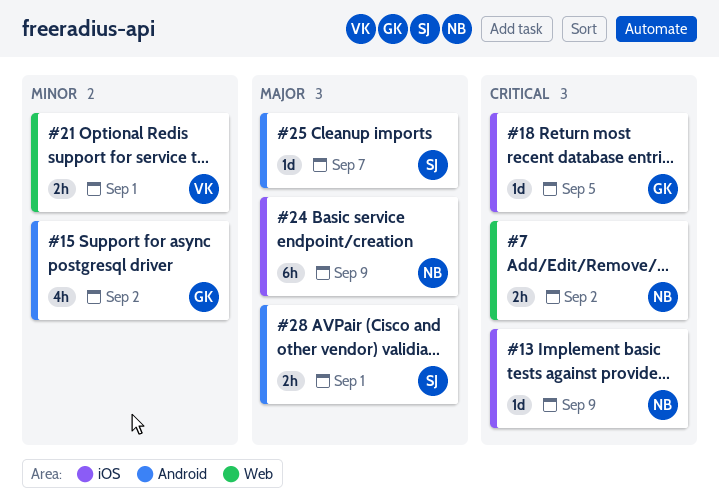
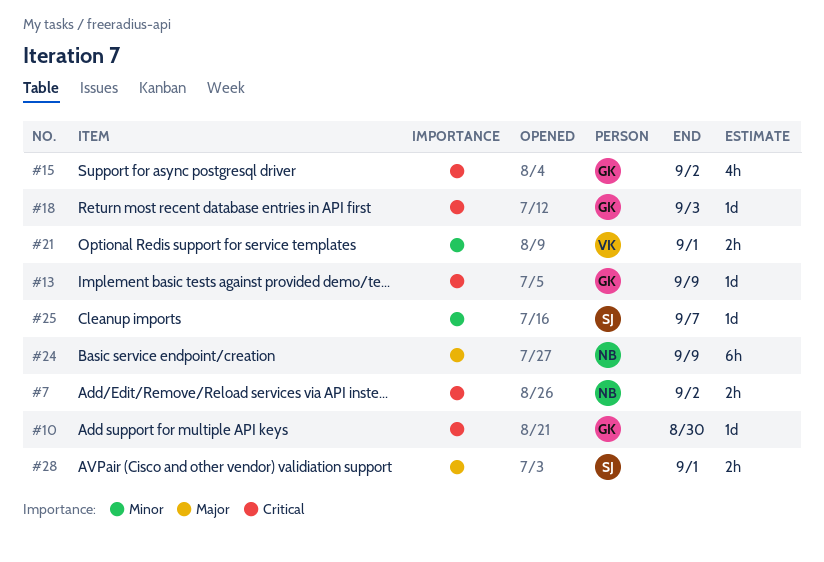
#10: none -> present
#13, owner: NB -> GK
#15, priority: Minor -> Critical
#18, due: Sep 5 -> Sep 3
#25, priority: Major -> Minor

